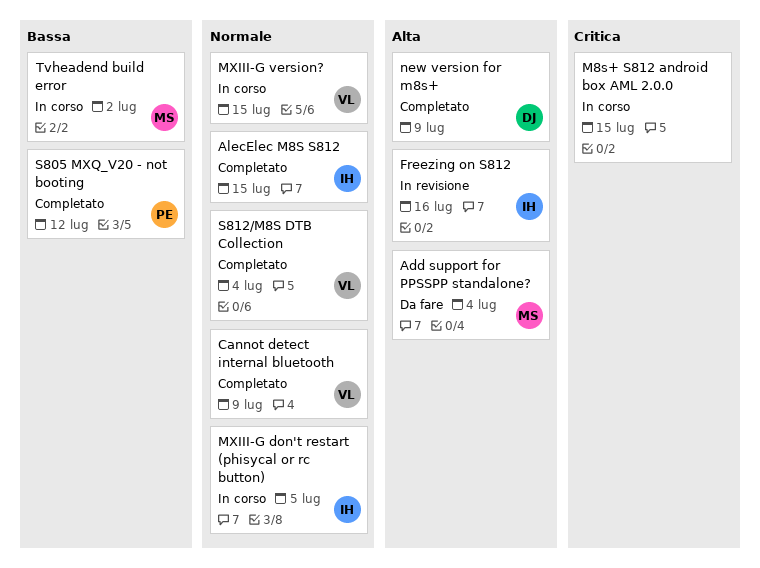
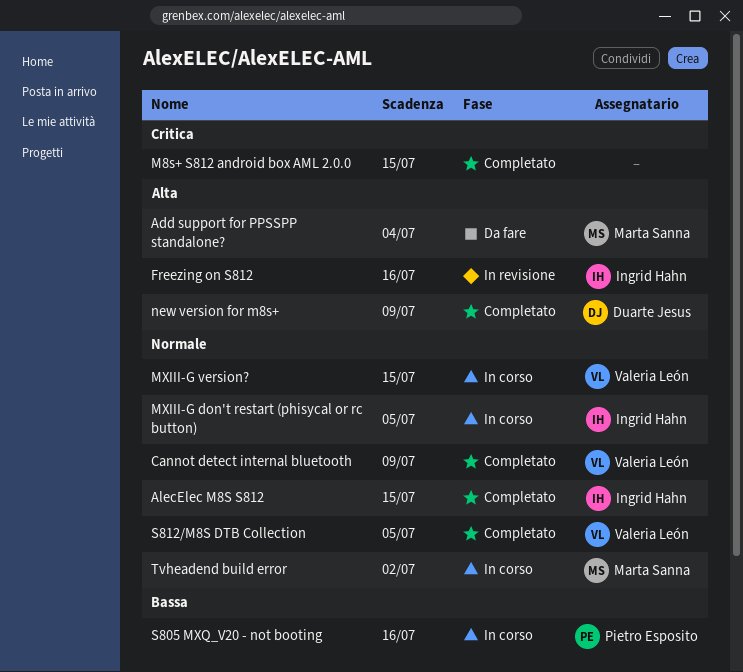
M8s+ S812 android box AML 2.0.0, status: In corso -> Completato
S805 MXQ_V20 - not booting, status: Completato -> In corso
S805 MXQ_V20 - not booting, due: Jul 12 -> Jul 16
S812/M8S DTB Collection, due: Jul 4 -> Jul 5
Tvheadend build error, priority: Bassa -> Normale

